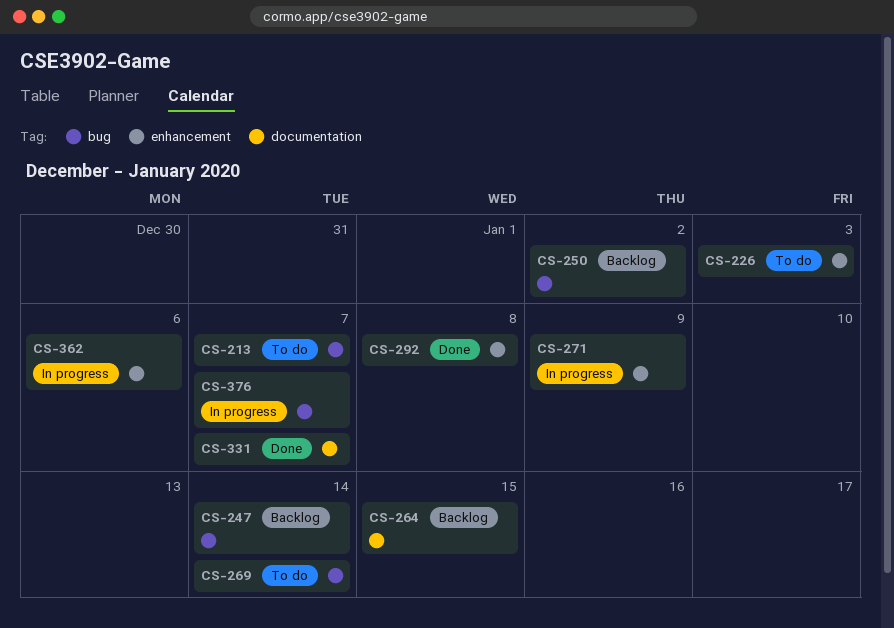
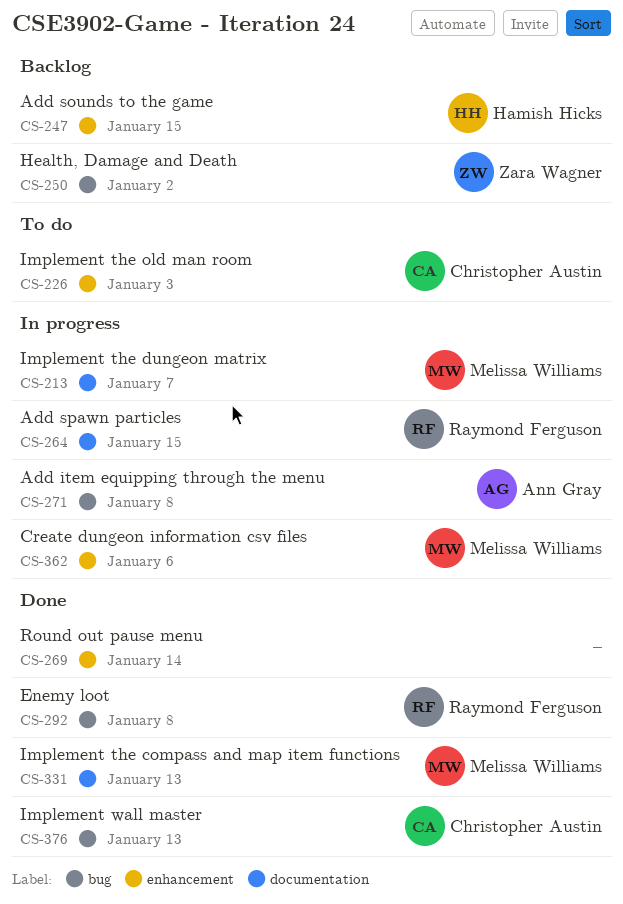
CS-213, status: To do -> In progress
CS-213, label: bug -> documentation
CS-247, label: bug -> enhancement
CS-247, due: Jan 14 -> Jan 15
CS-264, status: Backlog -> In progress
CS-269, status: To do -> Done
CS-269, label: bug -> enhancement
CS-271, label: enhancement -> bug
CS-271, due: Jan 9 -> Jan 8
CS-292, label: enhancement -> bug
CS-331, due: Jan 7 -> Jan 13
CS-376, status: In progress -> Done
CS-376, due: Jan 7 -> Jan 13

